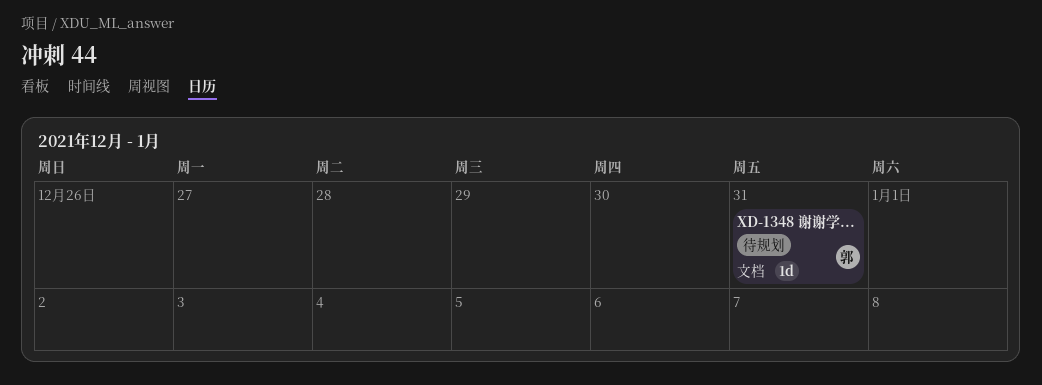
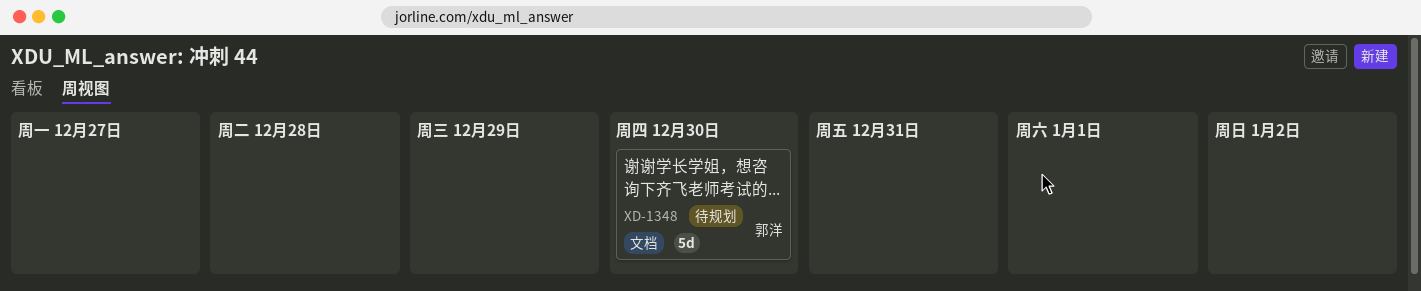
XD-1348, estimate: 1d -> 5d
XD-1348, due: Dec 31 -> Dec 30

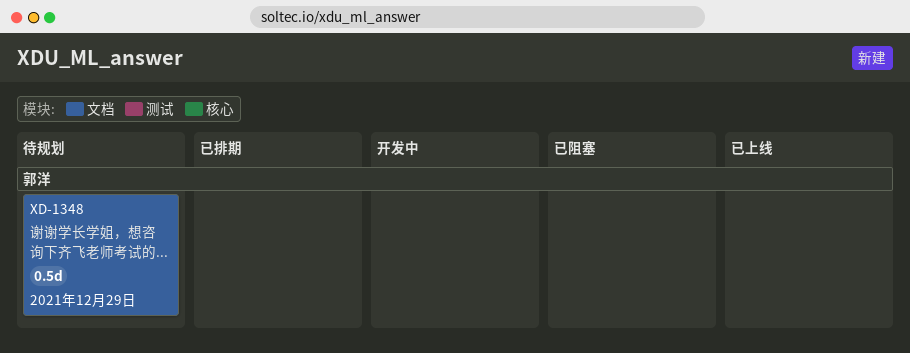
XD-1348, estimate: 5d -> 0.5d
XD-1348, due: Dec 30 -> Dec 29

